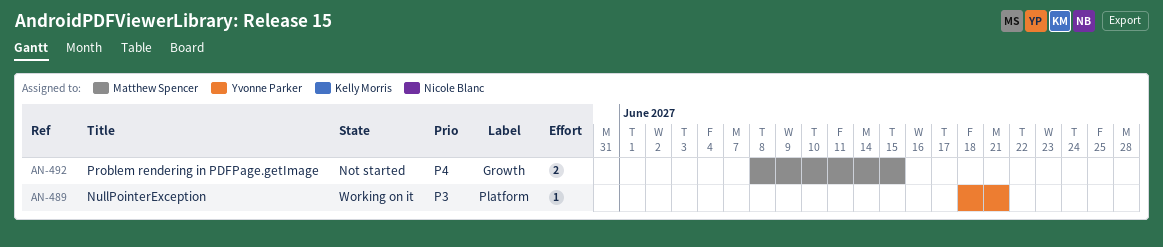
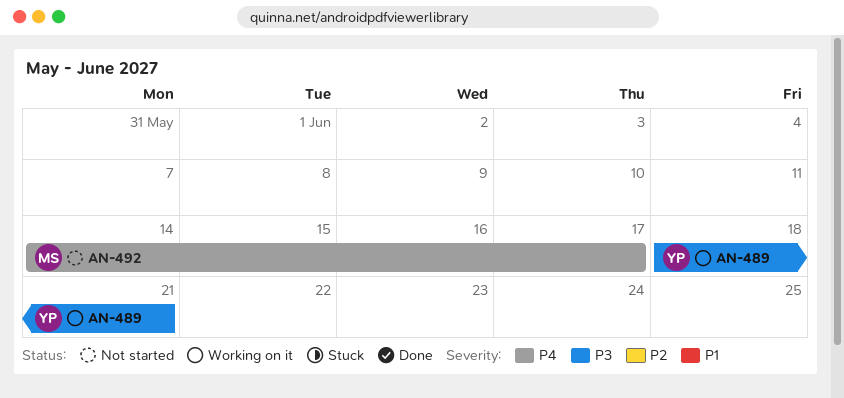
AN-492, start: Jun 8 -> Jun 14
AN-492, due: Jun 15 -> Jun 17

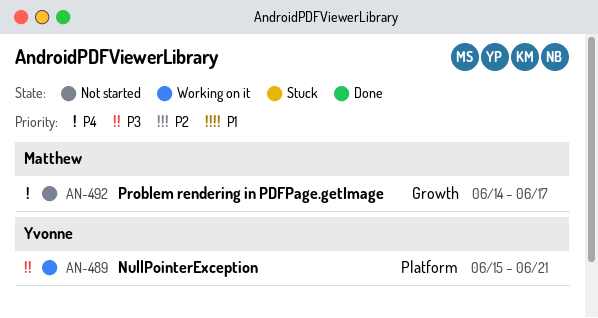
AN-489, start: Jun 18 -> Jun 15

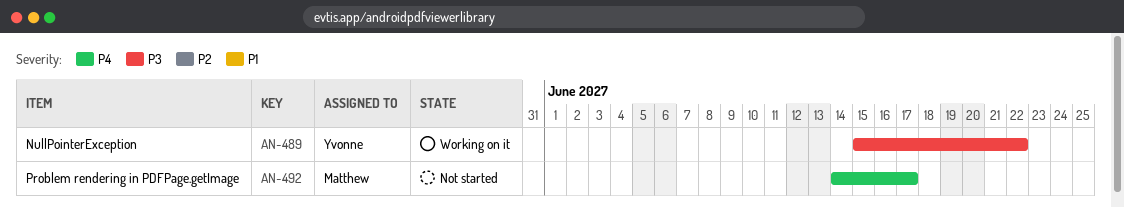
AN-489, due: Jun 21 -> Jun 22

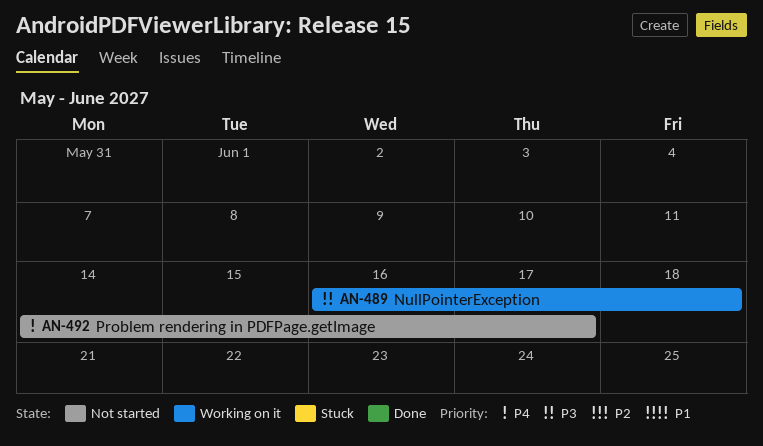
AN-489, start: Jun 15 -> Jun 16
AN-489, due: Jun 22 -> Jun 18

